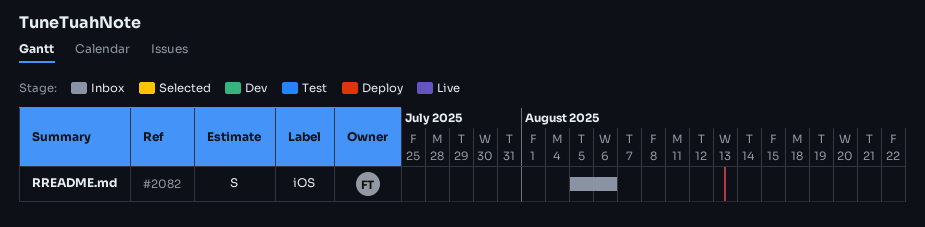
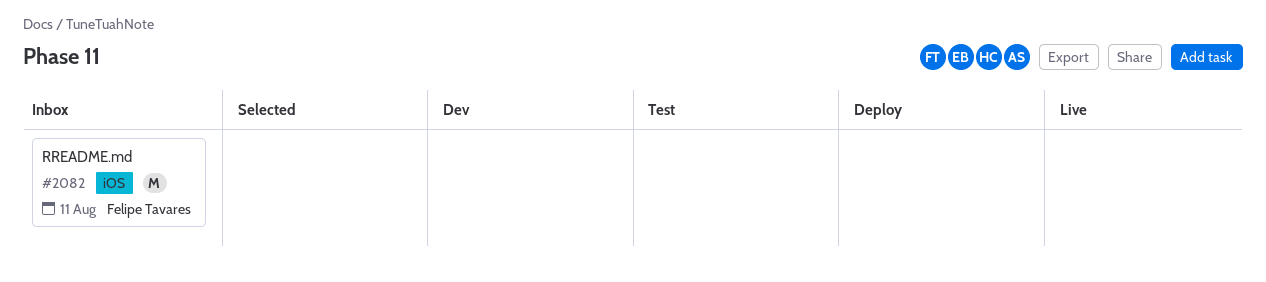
#2082, estimate: S -> M
#2082, due: Aug 6 -> Aug 11

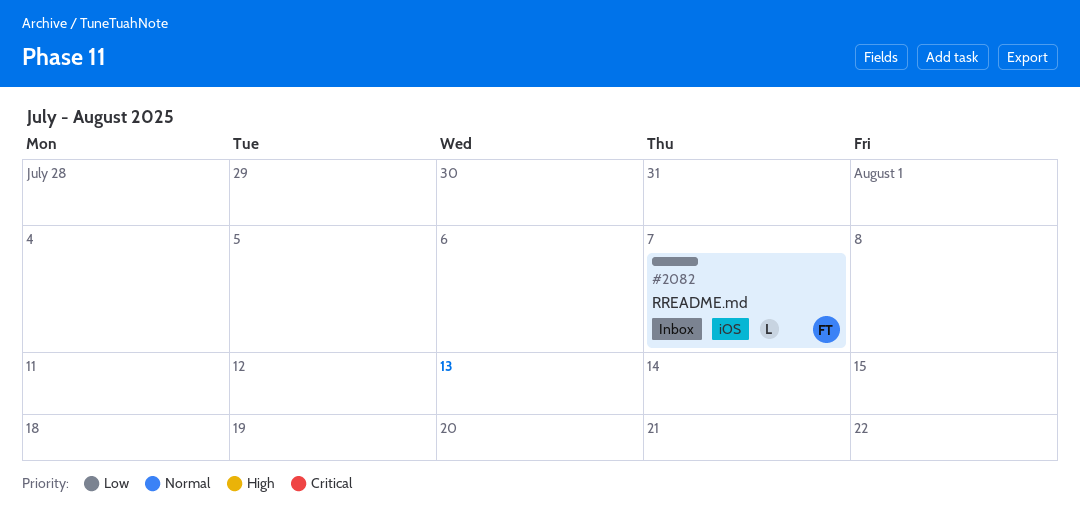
#2082, estimate: M -> L
#2082, due: Aug 11 -> Aug 7

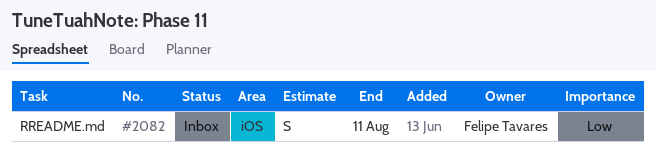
#2082, estimate: L -> S
#2082, due: Aug 7 -> Aug 11

